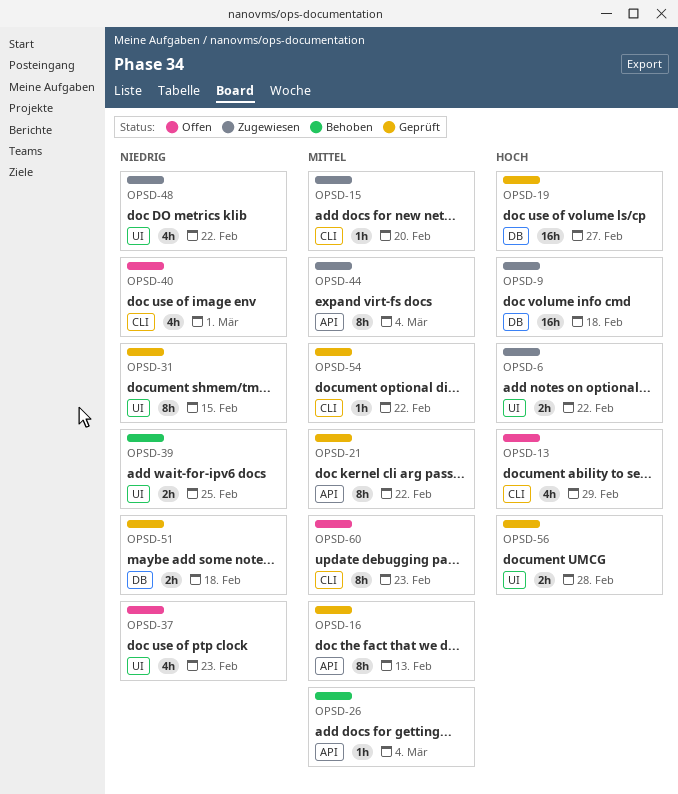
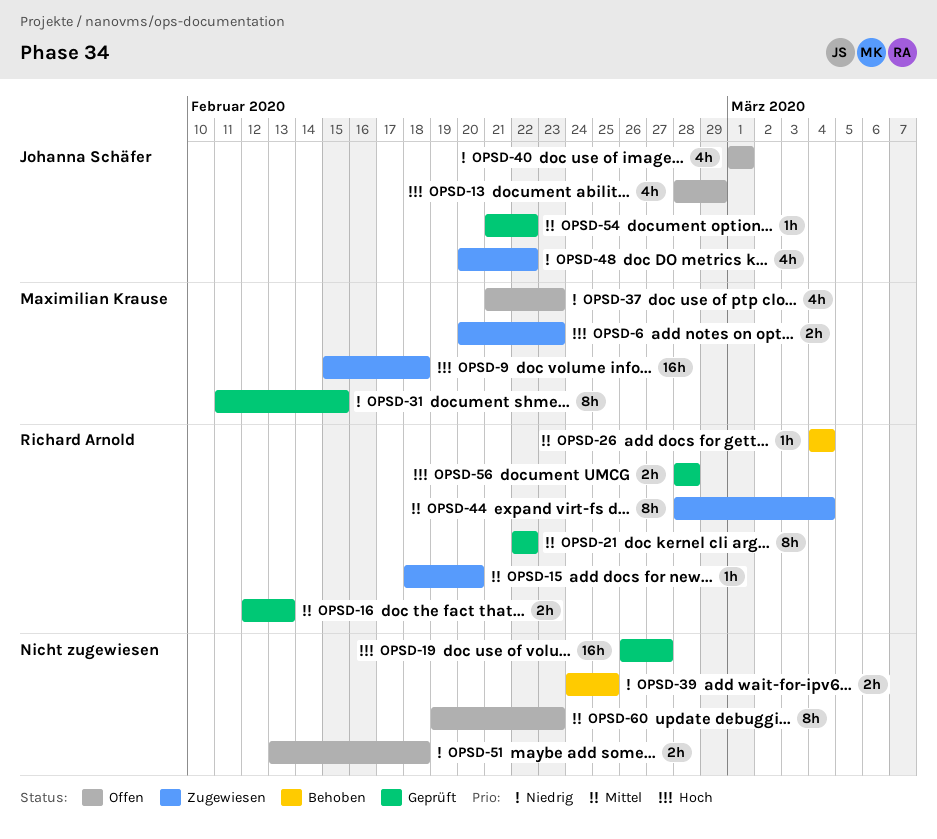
OPSD-6, due: Feb 22 -> Feb 23
OPSD-16, estimate: 8h -> 2h
OPSD-51, status: Geprüft -> Offen

